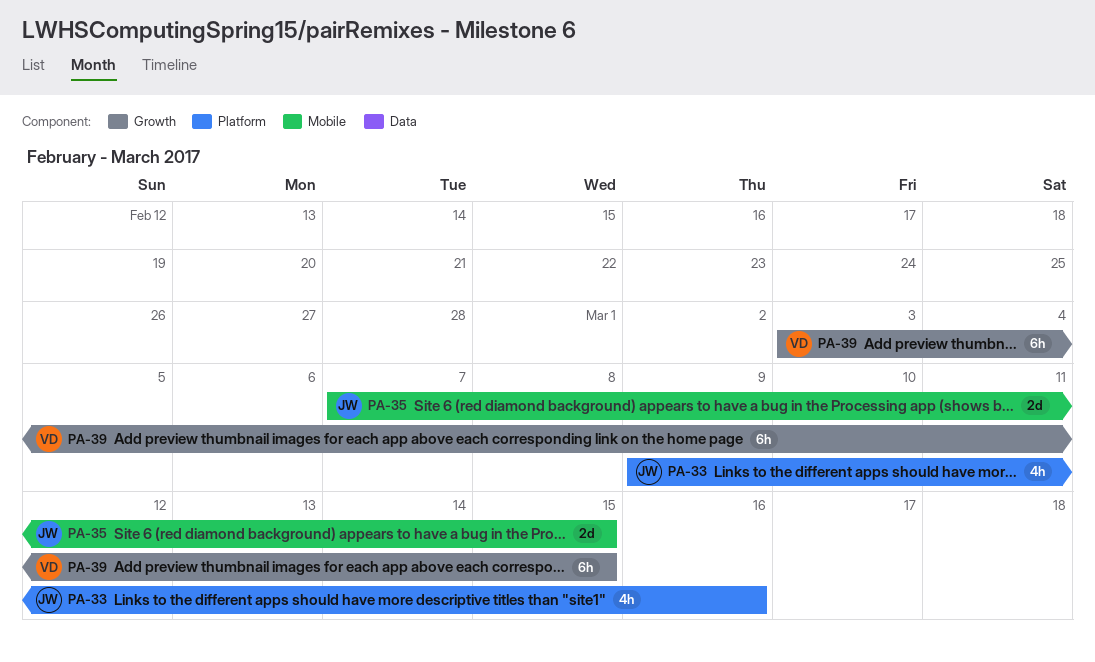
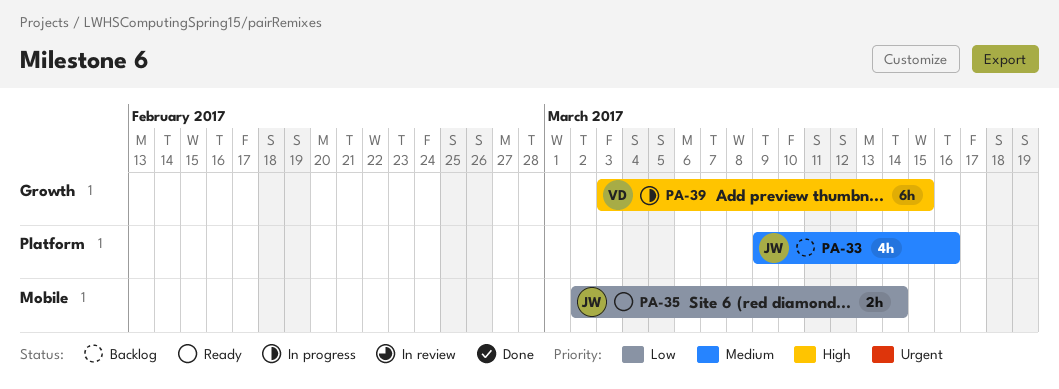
PA-35, estimate: 2d -> 2h
PA-35, start: Mar 7 -> Mar 2
PA-35, due: Mar 15 -> Mar 14

